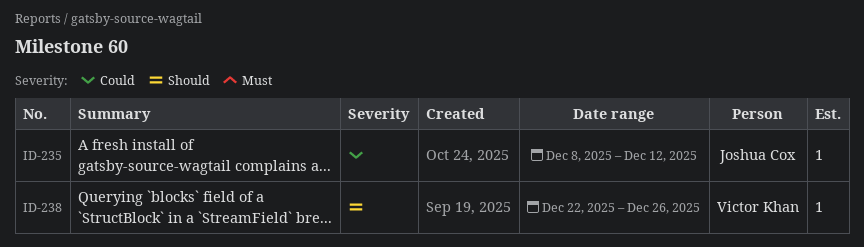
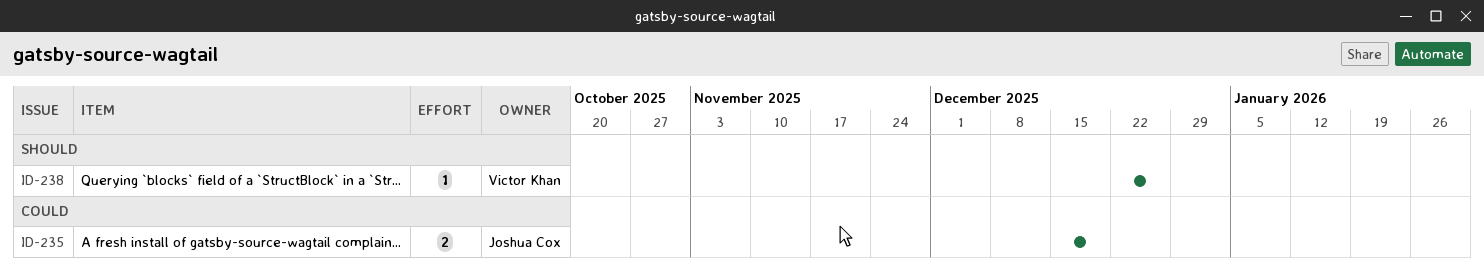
ID-235, estimate: 1 -> 2
ID-235, start: Dec 8 -> Dec 15
ID-235, due: Dec 12 -> Dec 19

